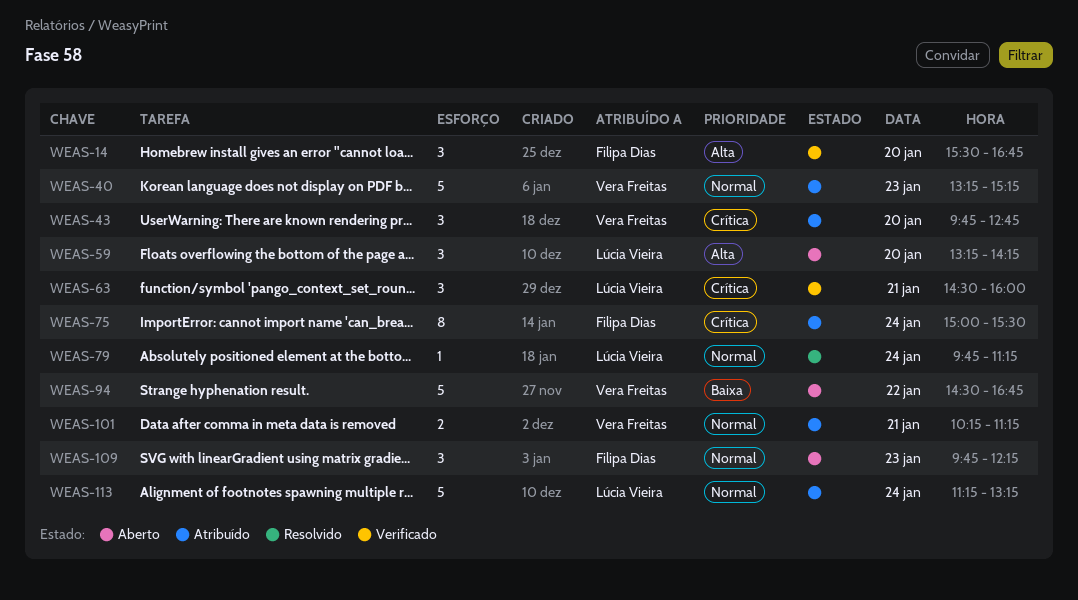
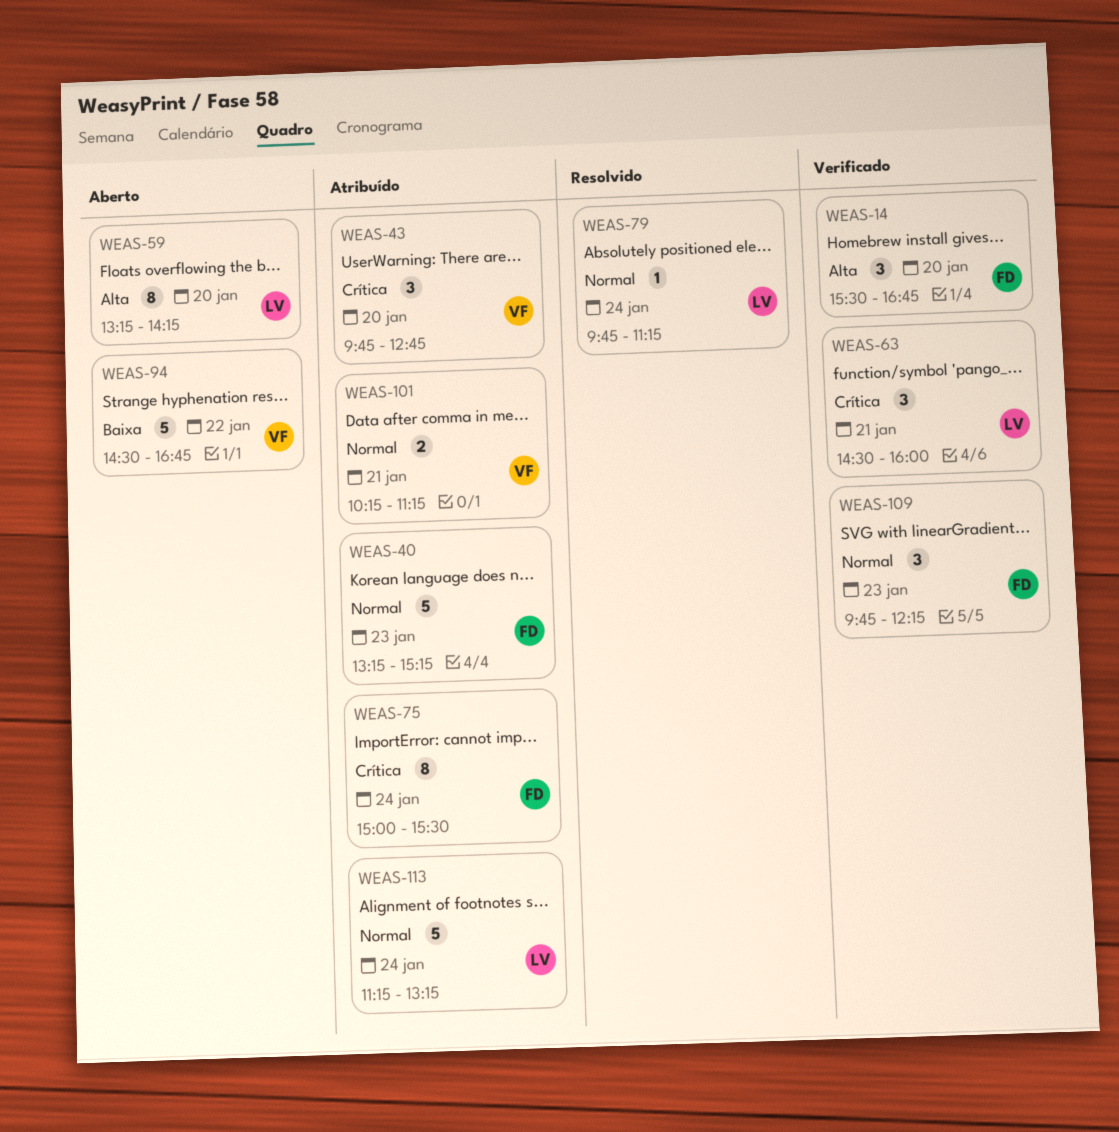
WEAS-40, owner: Vera Freitas -> Filipa Dias
WEAS-59, estimate: 3 -> 8
WEAS-109, status: Aberto -> Verificado

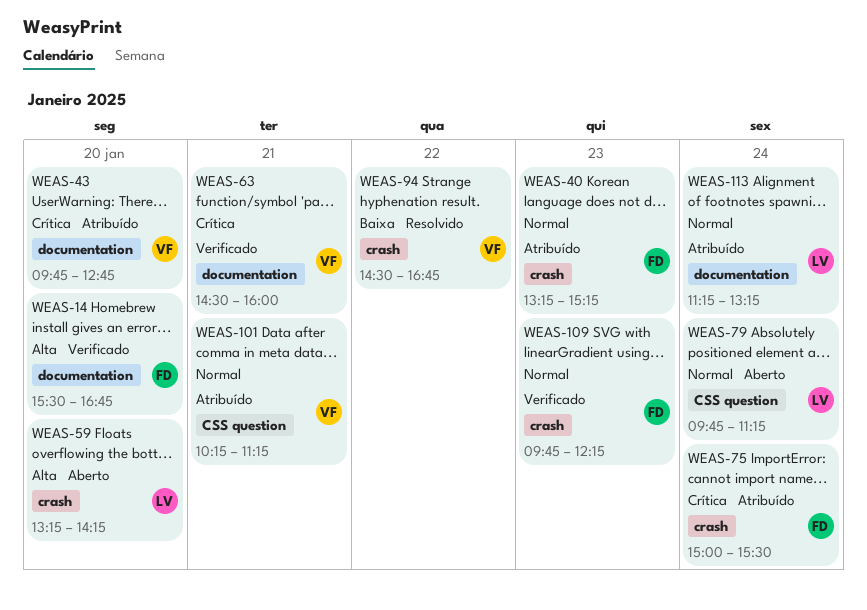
WEAS-63, owner: LV -> VF
WEAS-79, status: Resolvido -> Aberto
WEAS-94, status: Aberto -> Resolvido

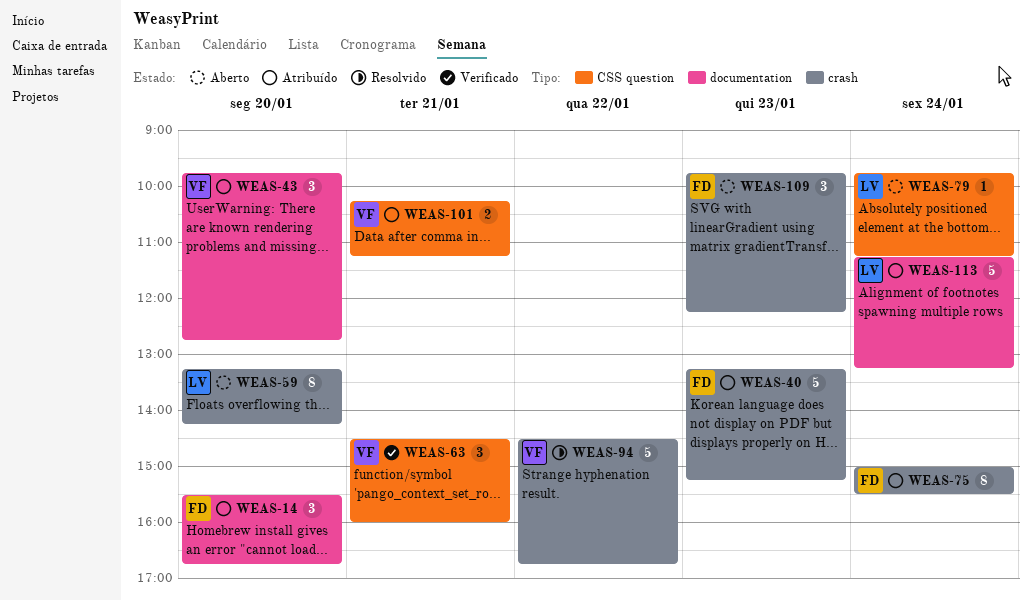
WEAS-14, status: Verificado -> Atribuído
WEAS-63, label: documentation -> CSS question
WEAS-109, status: Verificado -> Aberto

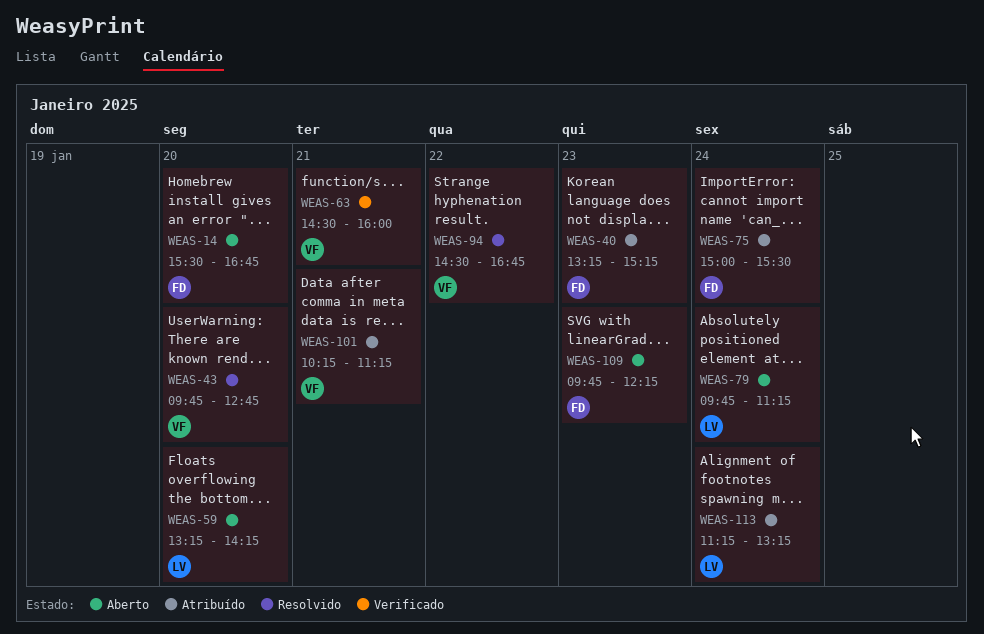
WEAS-14, status: Atribuído -> Aberto
WEAS-43, status: Atribuído -> Resolvido

